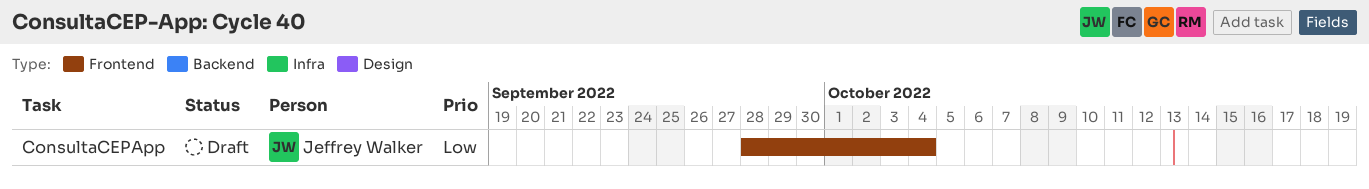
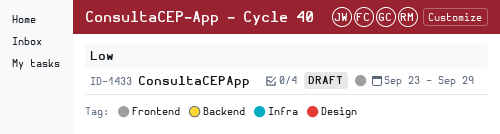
ConsultaCEPApp, start: Sep 28 -> Sep 23
ConsultaCEPApp, due: Oct 4 -> Sep 29

